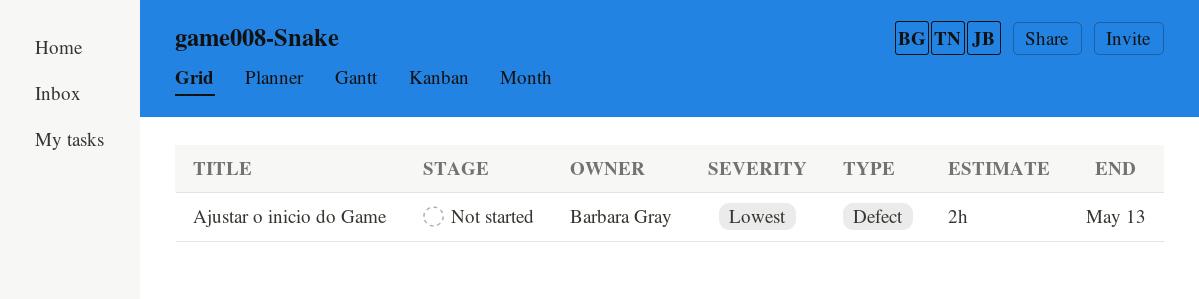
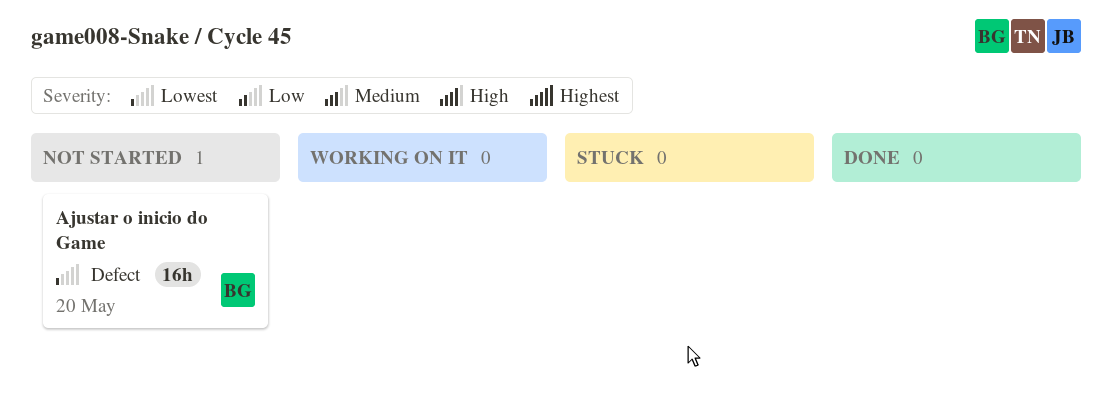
Ajustar o inicio do Game, estimate: 2h -> 16h
Ajustar o inicio do Game, due: May 13 -> May 20

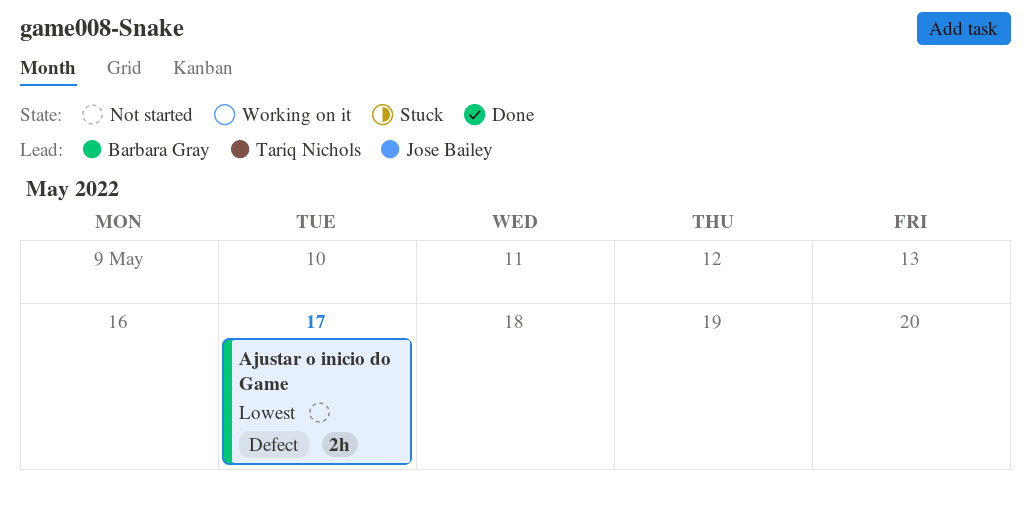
Ajustar o inicio do Game, estimate: 16h -> 2h
Ajustar o inicio do Game, due: May 20 -> May 17

